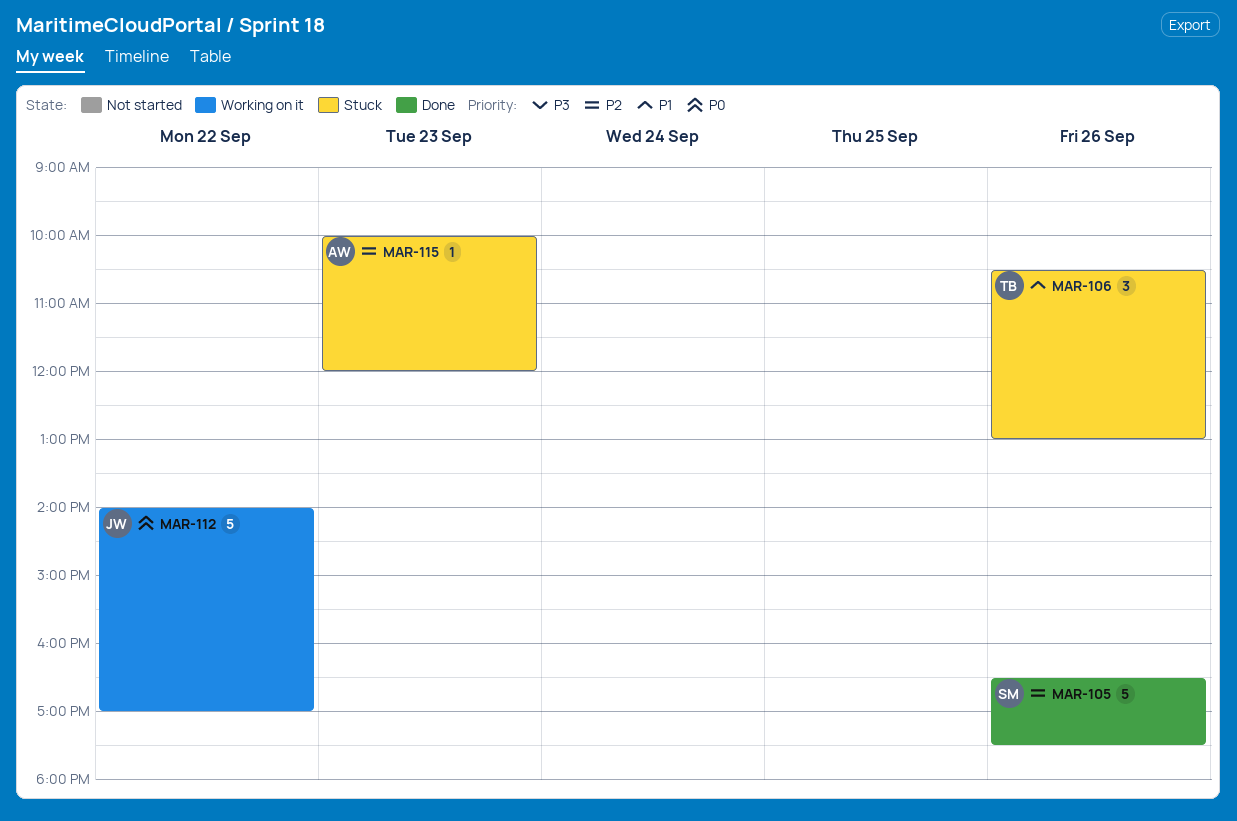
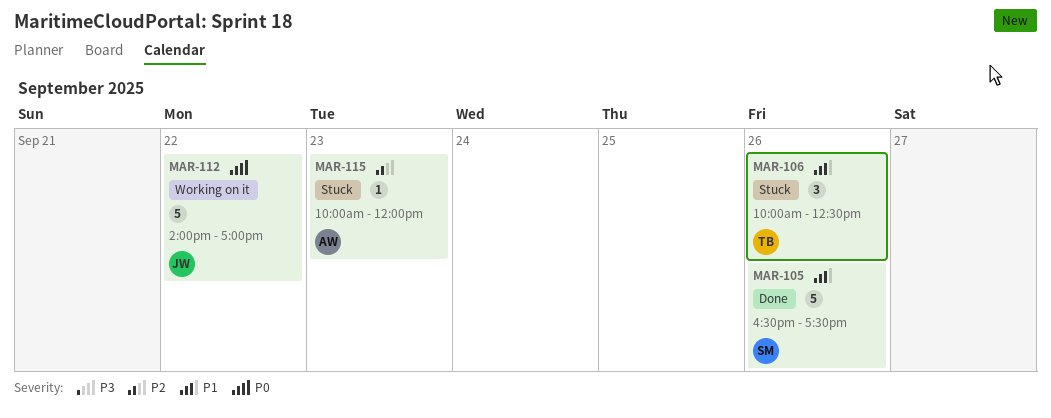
MAR-105, priority: P2 -> P1
MAR-106, begins: 10:30 -> 10:00
MAR-106, ends: 13:00 -> 12:30

